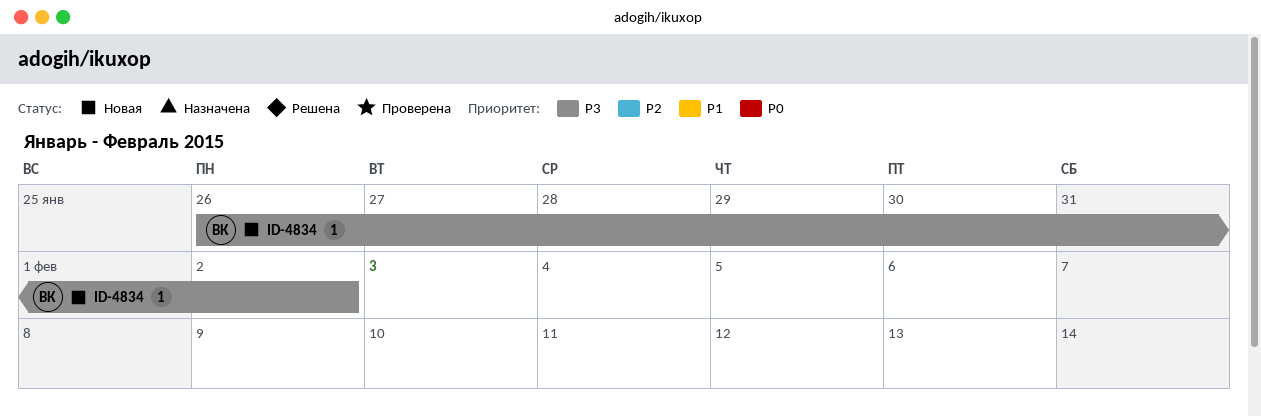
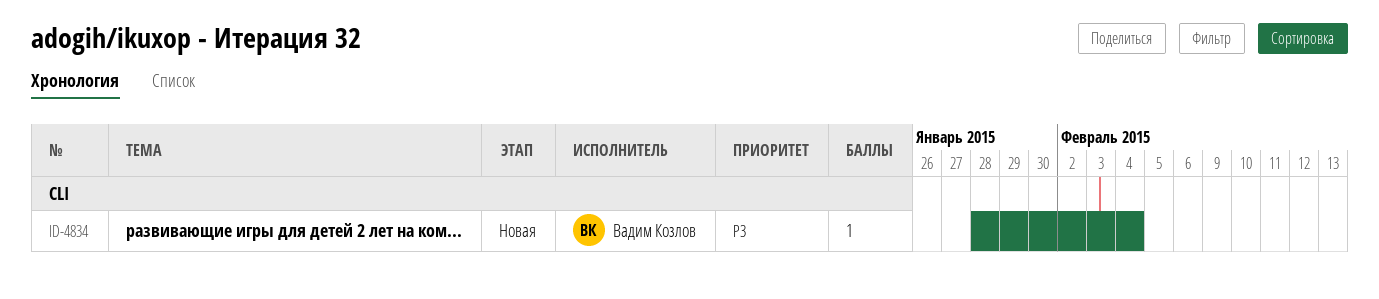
ID-4834, start: Jan 26 -> Jan 28
ID-4834, due: Feb 2 -> Feb 4

